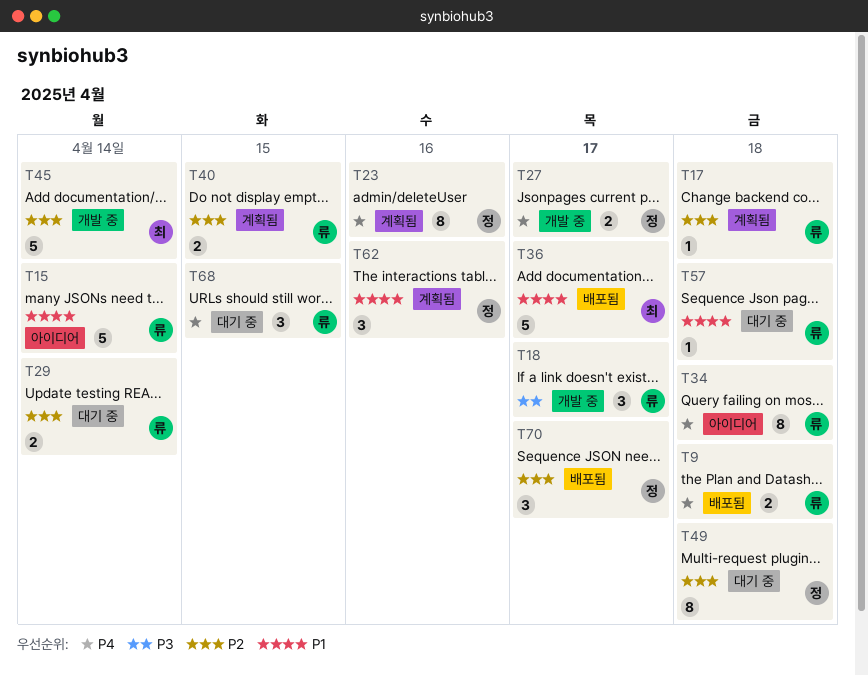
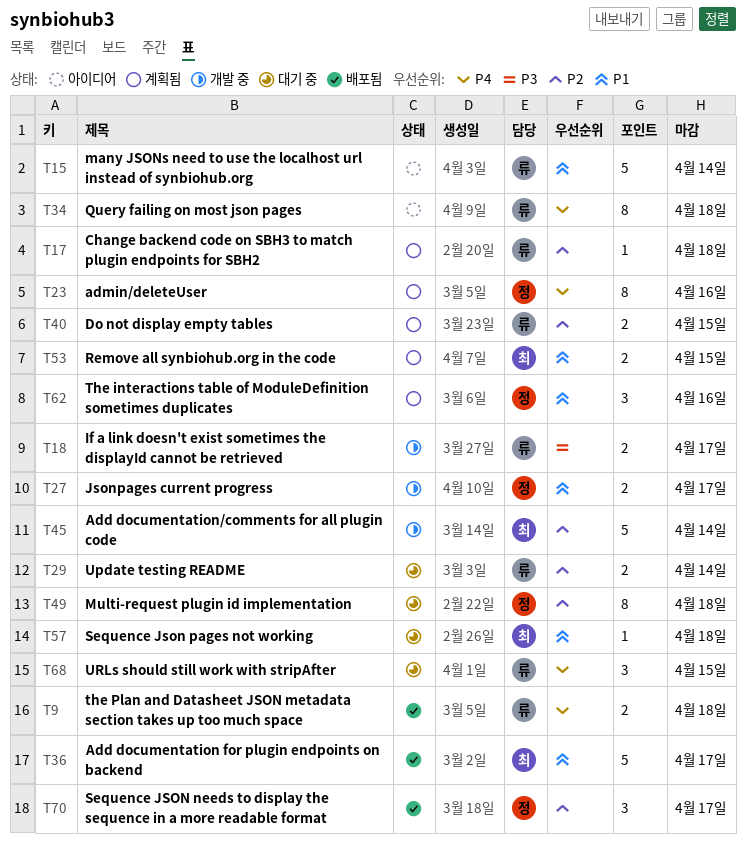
T18, estimate: 3 -> 2
T27, priority: P4 -> P1
T53: none -> present
T57, owner: 류 -> 최

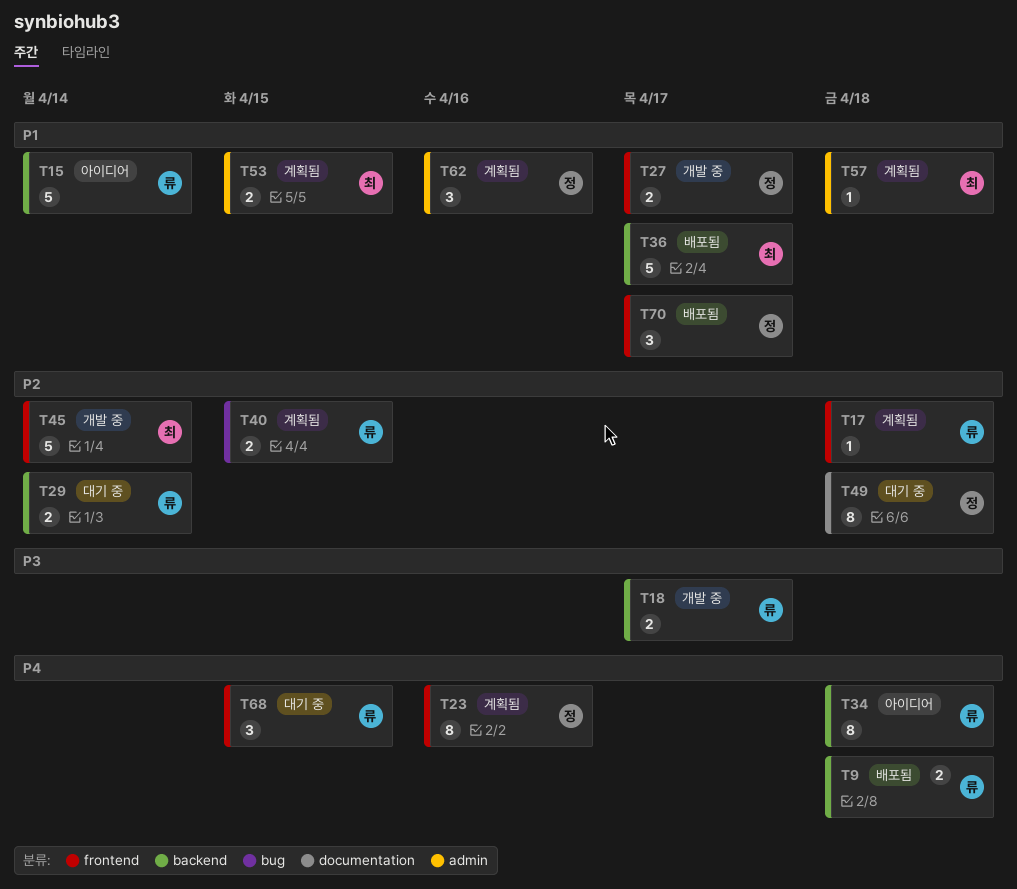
T57, status: 대기 중 -> 계획됨
T70, priority: P2 -> P1

